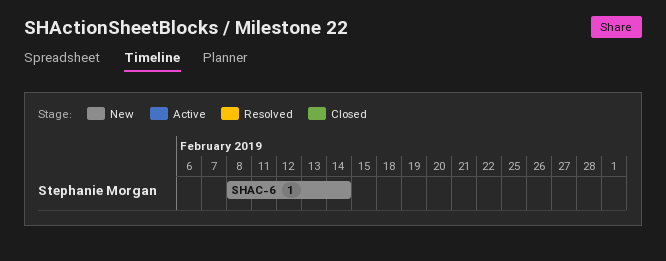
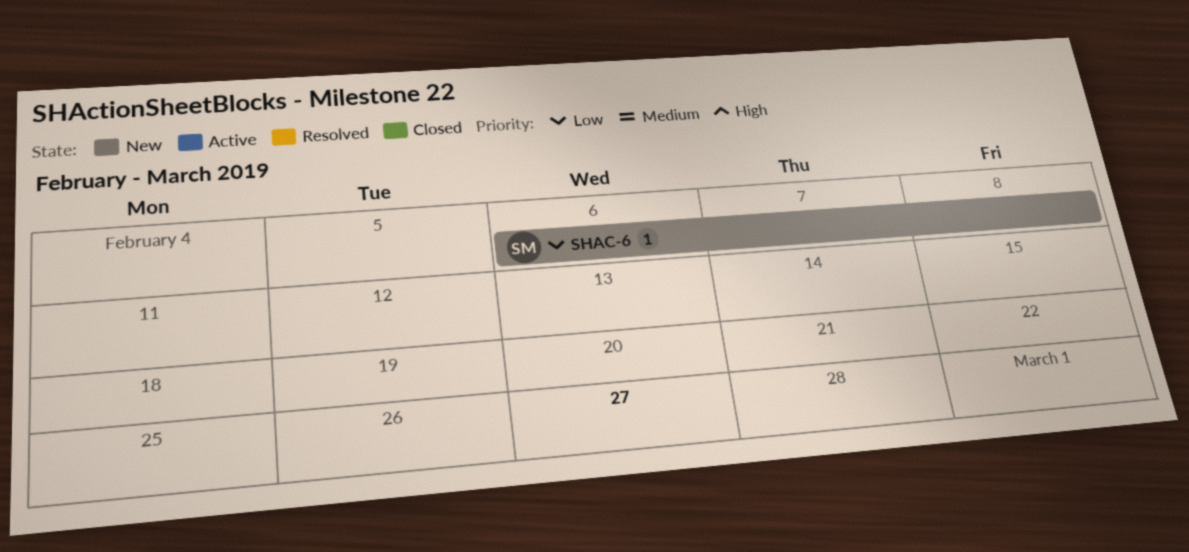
SHAC-6, start: Feb 8 -> Feb 6
SHAC-6, due: Feb 14 -> Feb 8

